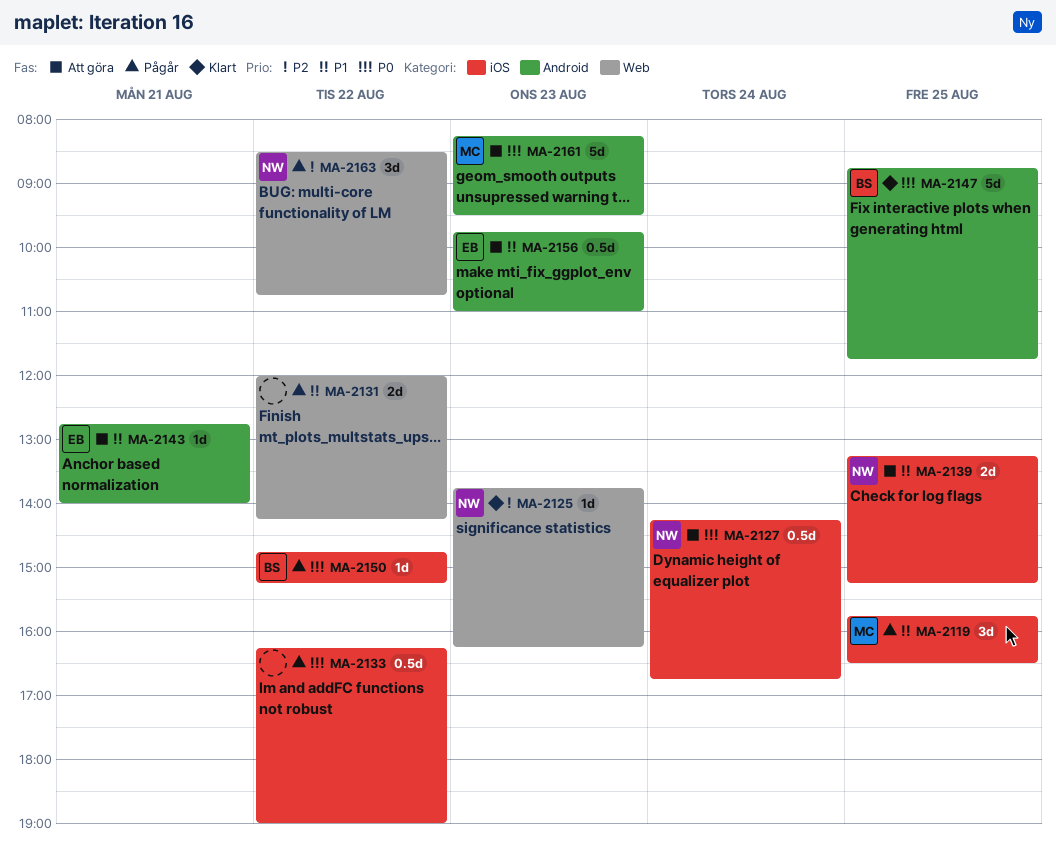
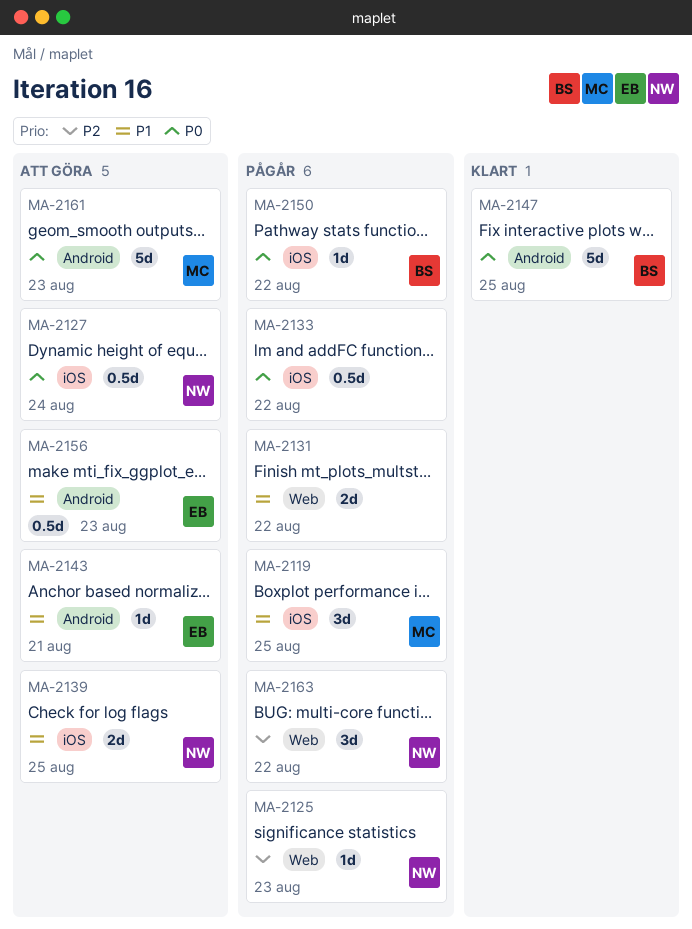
MA-2125, status: Klart -> Pågår

